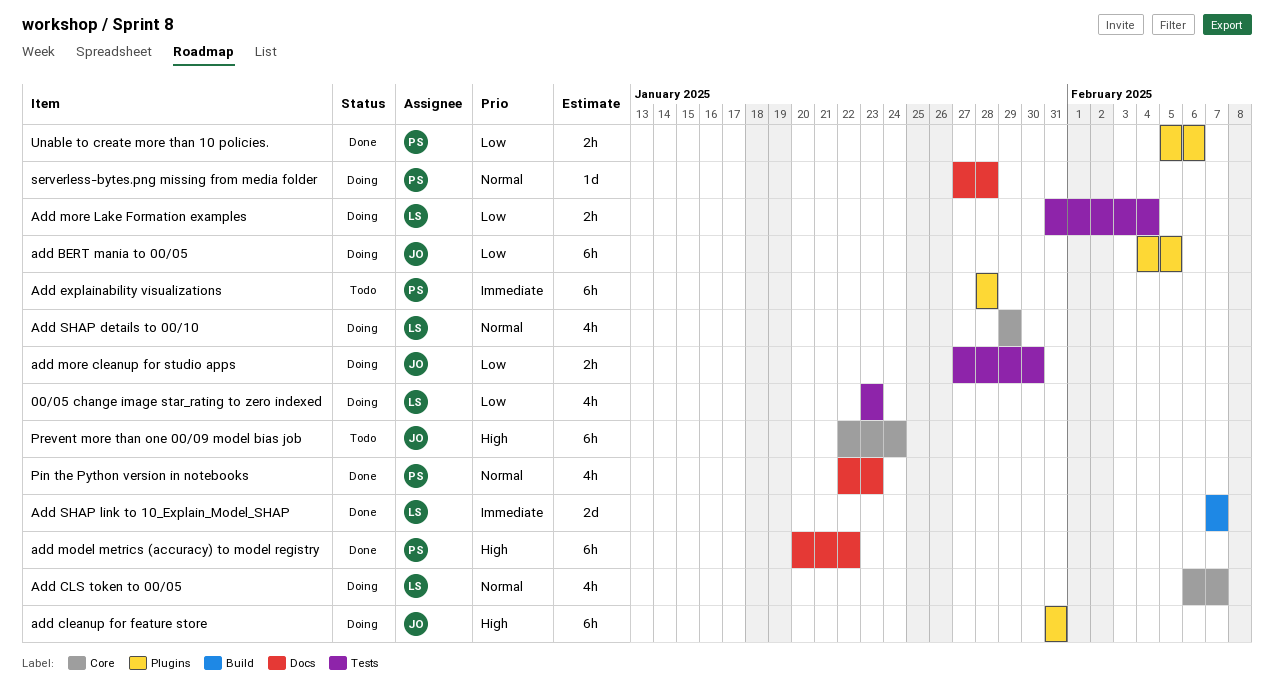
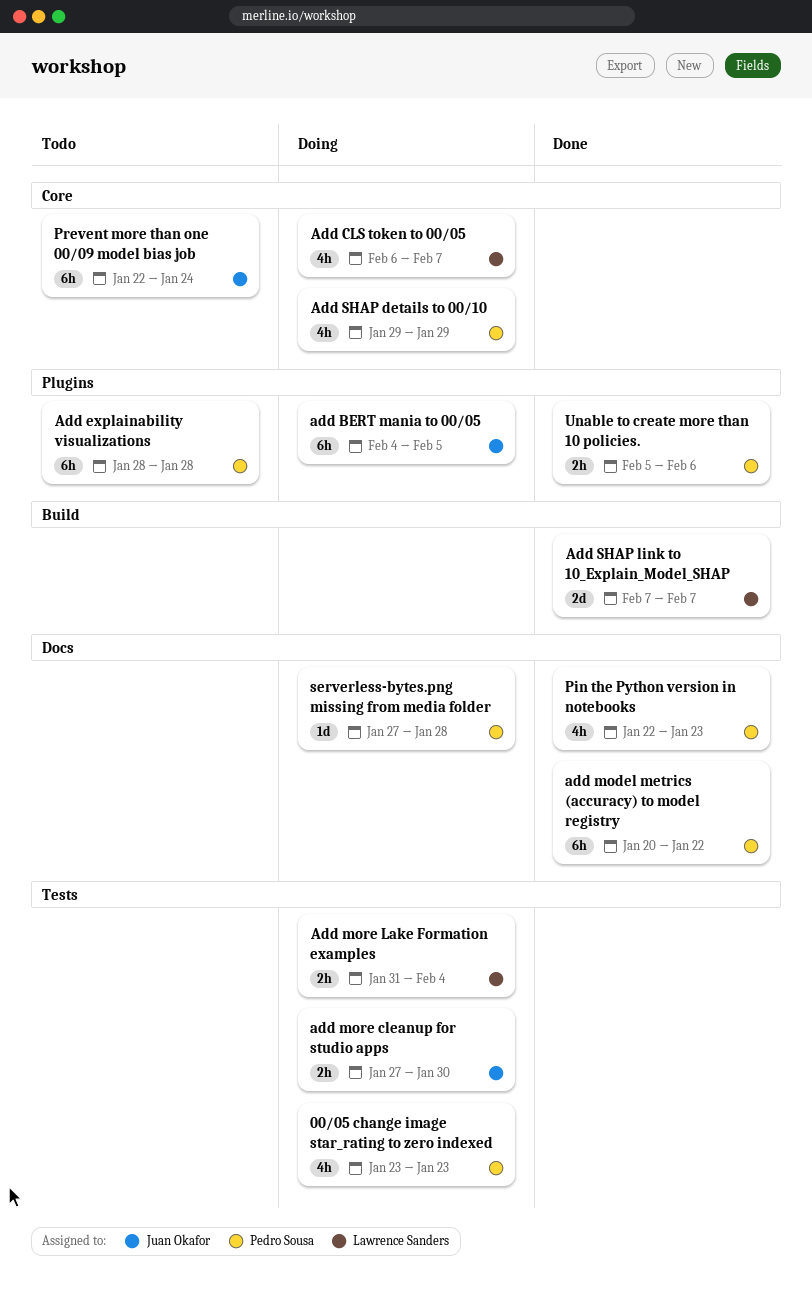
00/05 change image star_rating to zero indexed, owner: Lawrence Sanders -> Pedro Sousa
add cleanup for feature store: present -> none
Add SHAP details to 00/10, owner: Lawrence Sanders -> Pedro Sousa

